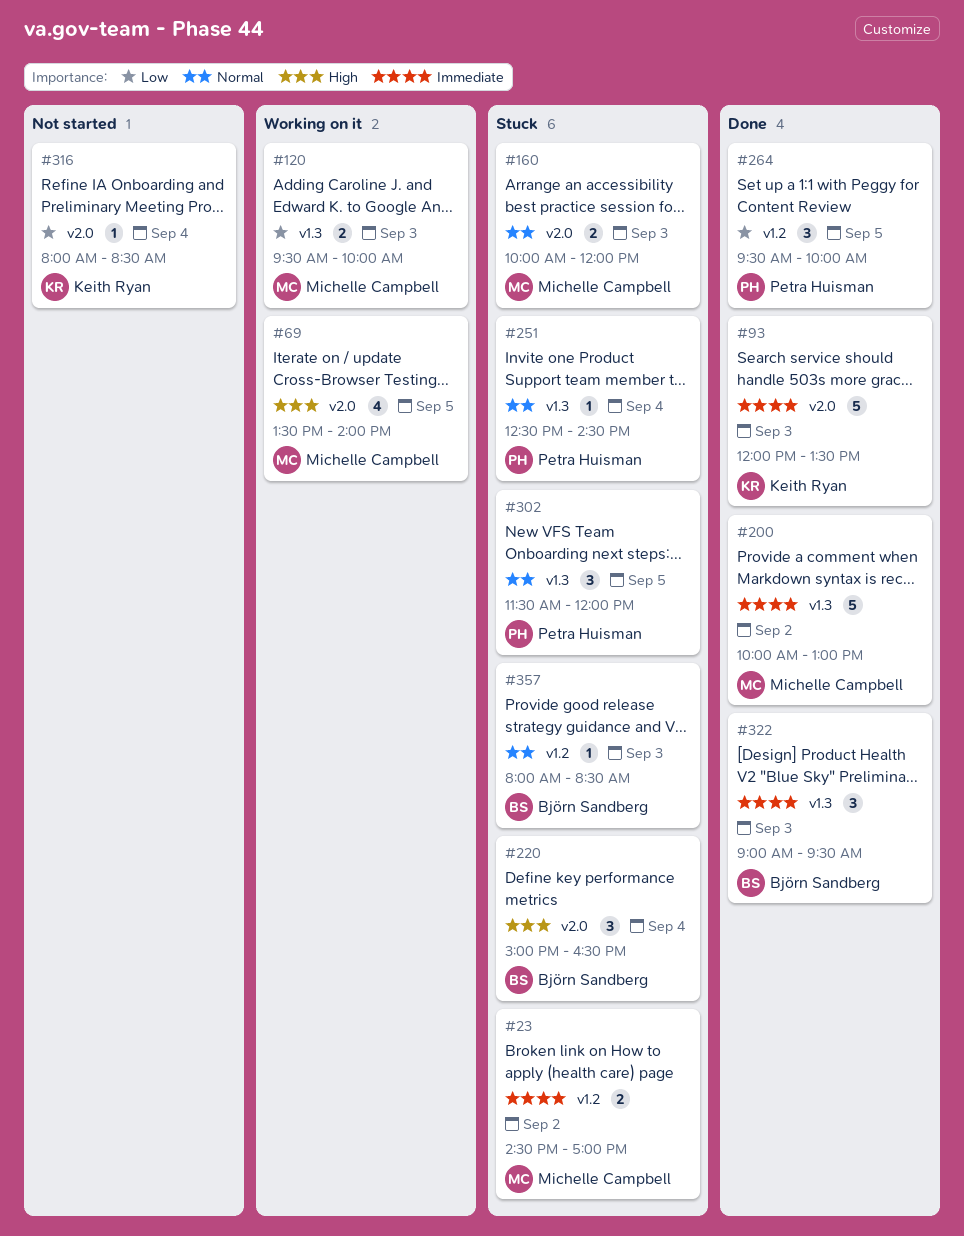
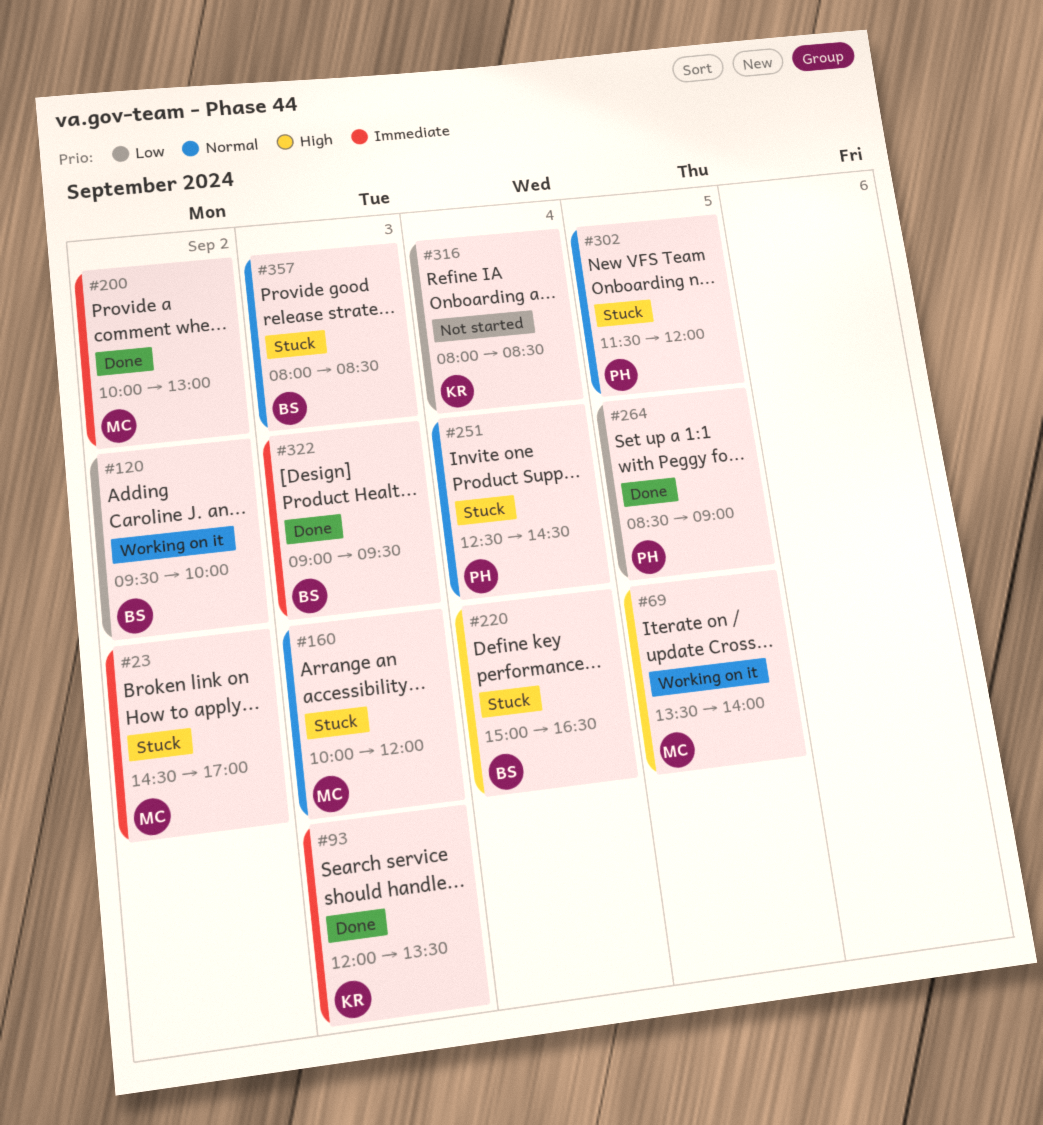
#120, owner: Michelle Campbell -> Björn Sandberg
#120, day: Sep 3 -> Sep 2
#264, begins: 09:30 -> 08:30
#264, ends: 10:00 -> 09:00

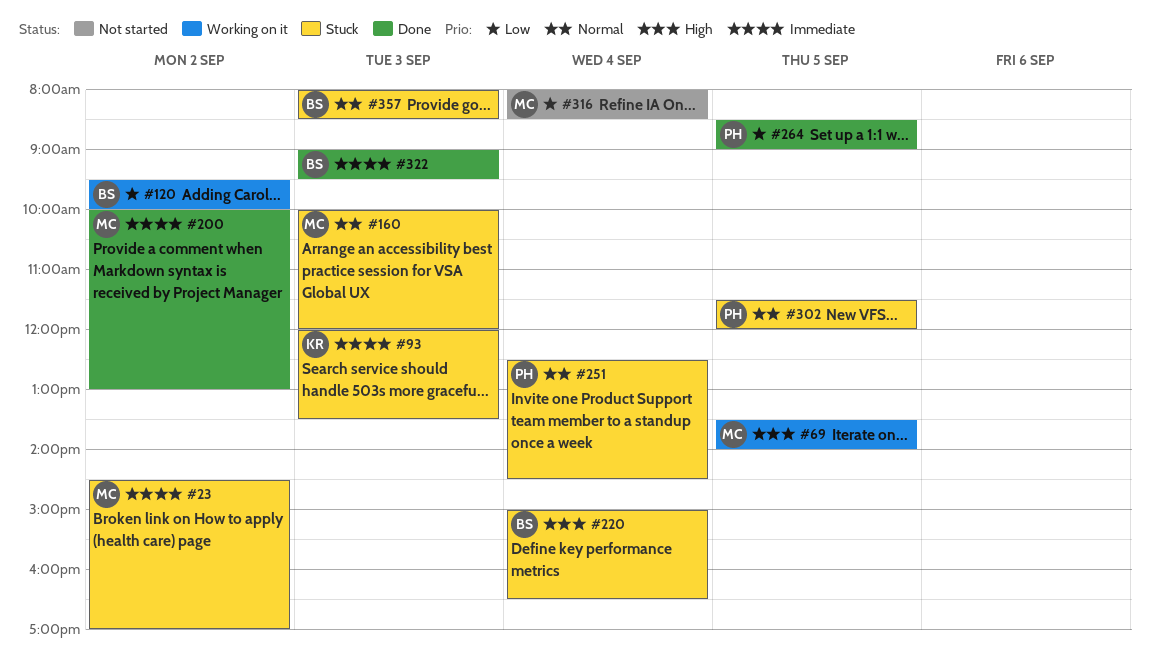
#93, status: Done -> Stuck
#316, owner: KR -> MC

